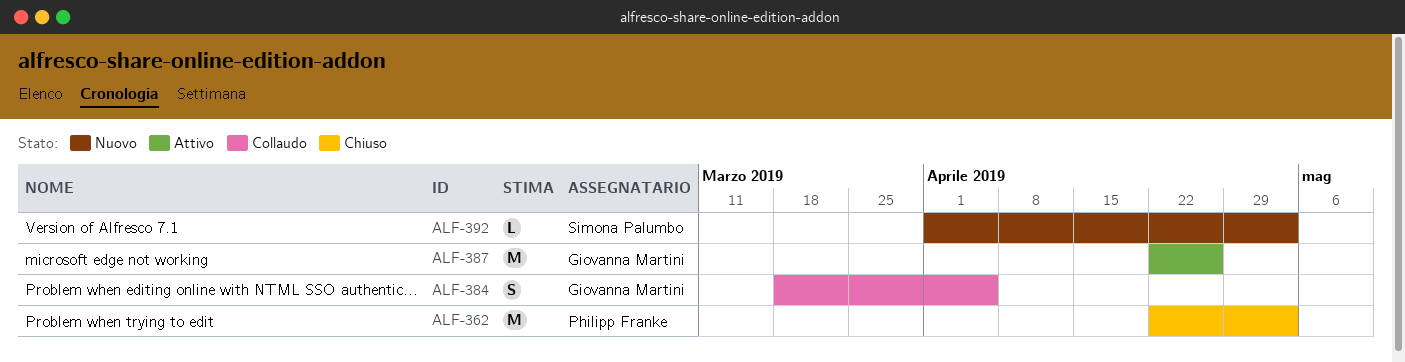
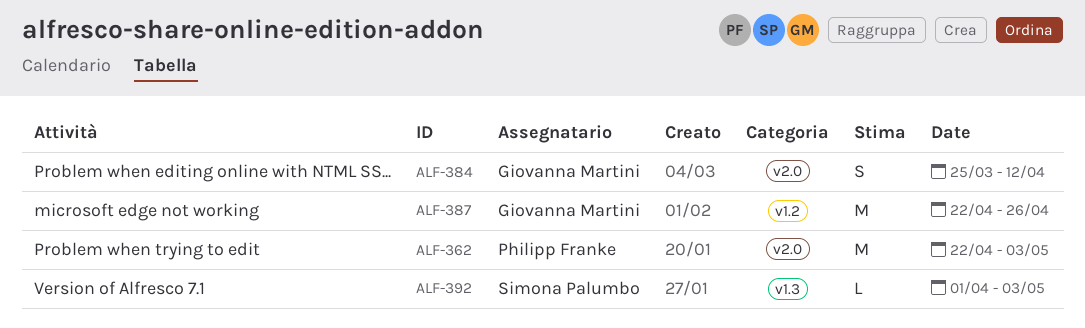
ALF-384, start: Mar 18 -> Mar 25
ALF-384, due: Apr 5 -> Apr 12

